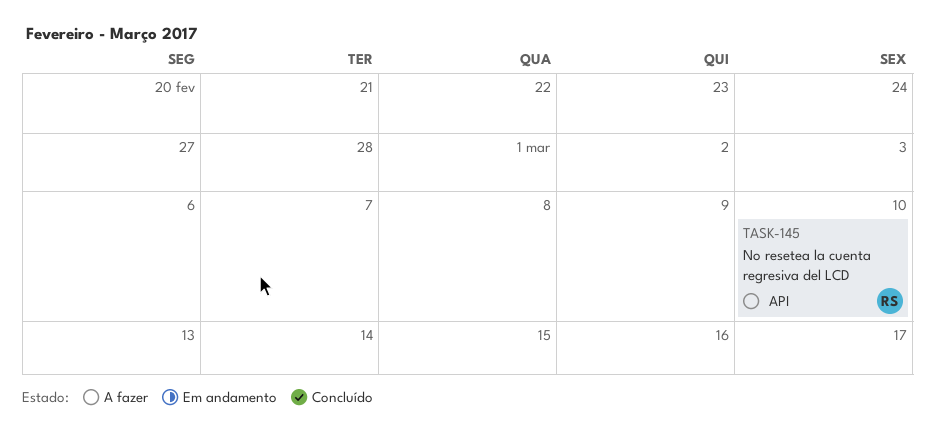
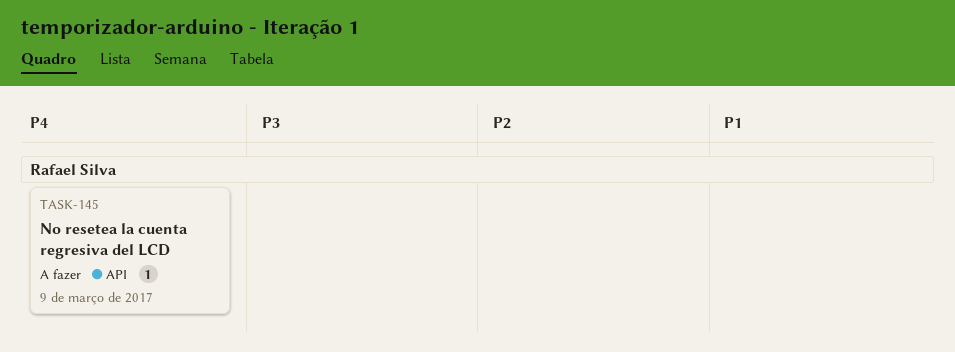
TASK-145, due: Mar 10 -> Mar 9

